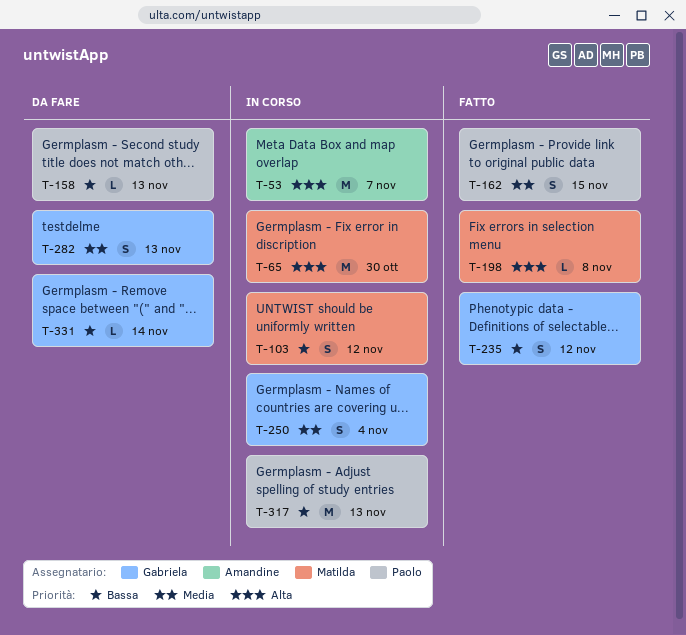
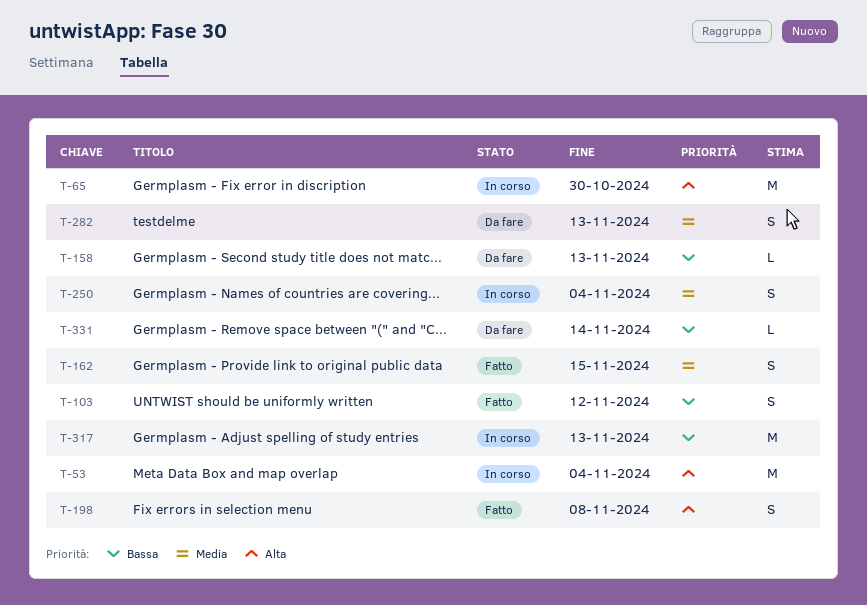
T-53, due: Nov 7 -> Nov 4
T-103, status: In corso -> Fatto
T-198, estimate: L -> S
T-235: present -> none

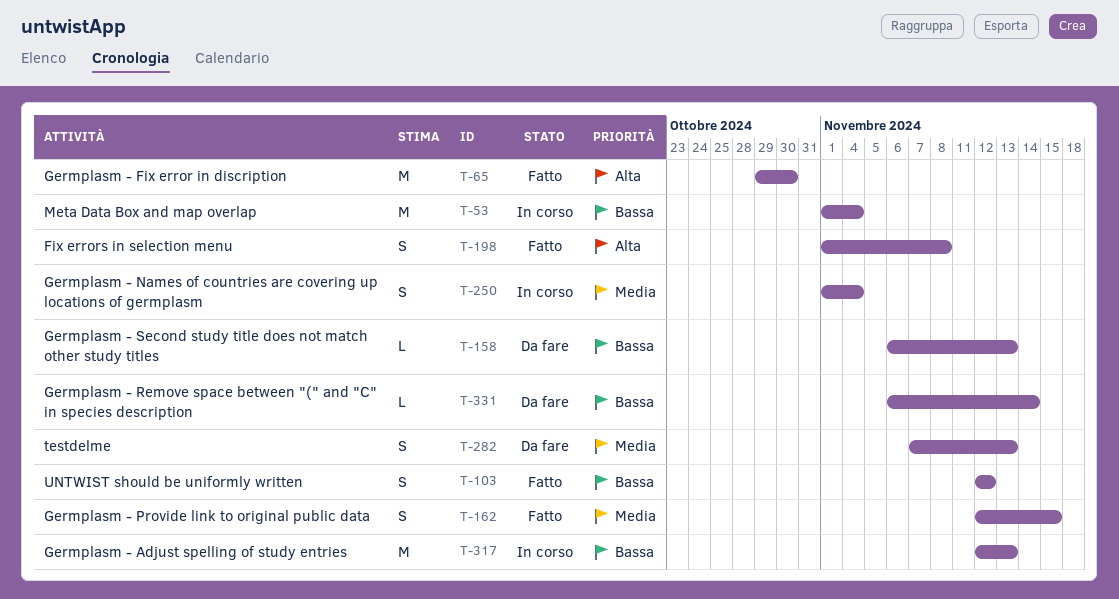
T-53, priority: Alta -> Bassa
T-65, status: In corso -> Fatto

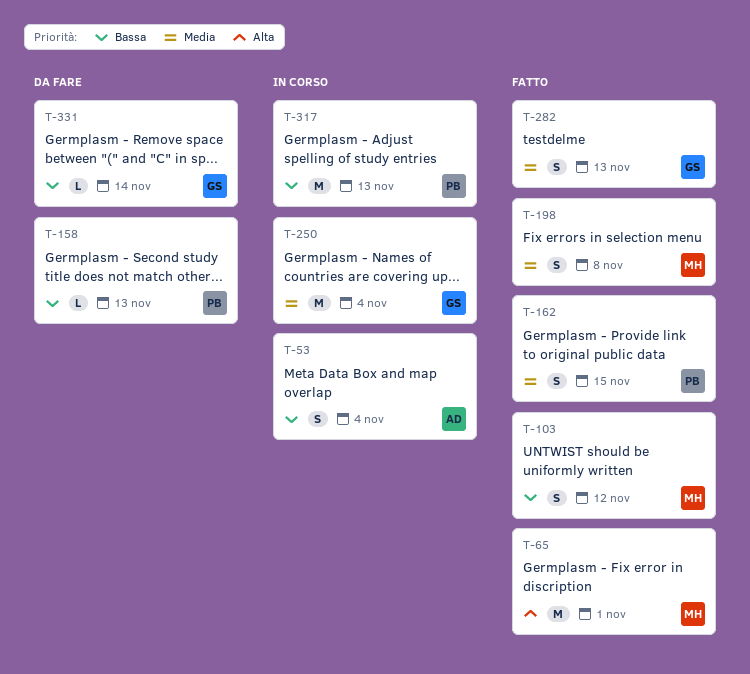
T-53, estimate: M -> S
T-65, due: Oct 30 -> Nov 1
T-198, priority: Alta -> Media
T-250, estimate: S -> M
T-282, status: Da fare -> Fatto

